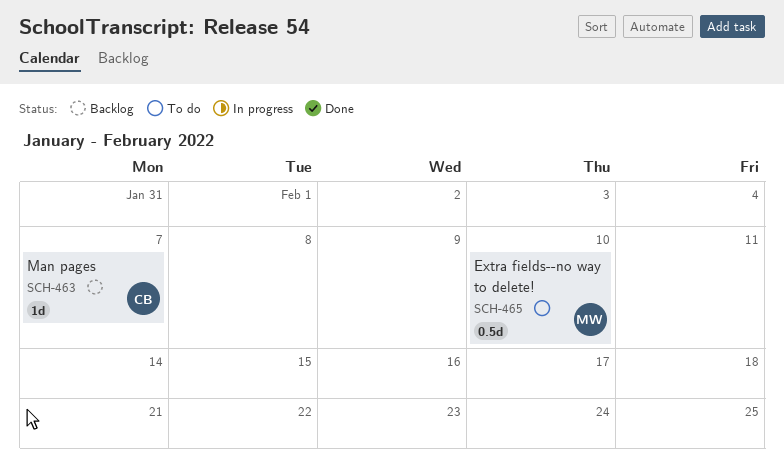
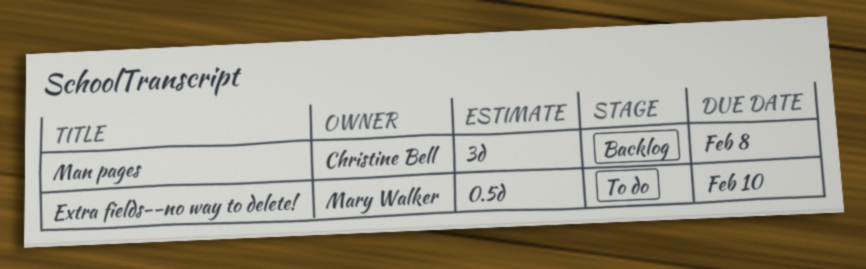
Man pages, estimate: 1d -> 3d
Man pages, due: Feb 7 -> Feb 8

